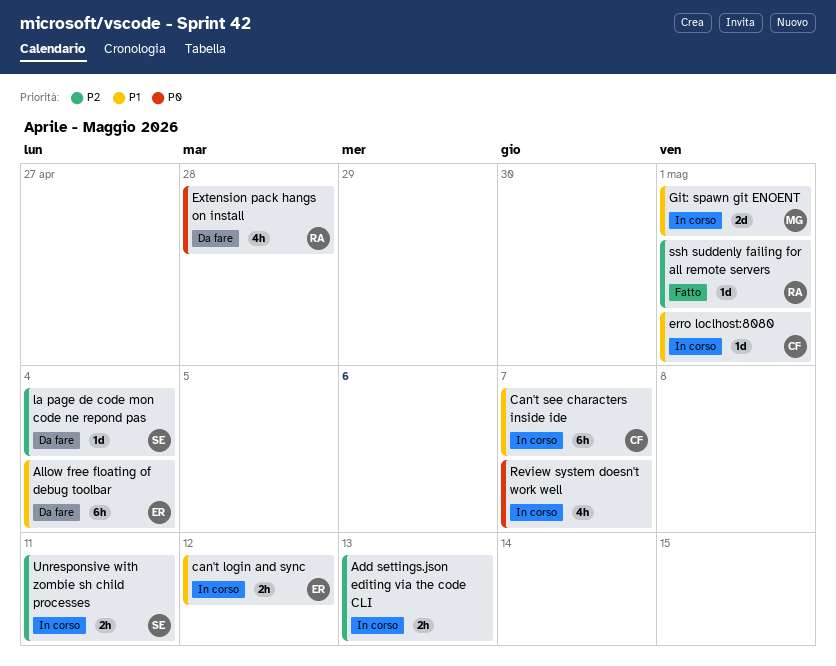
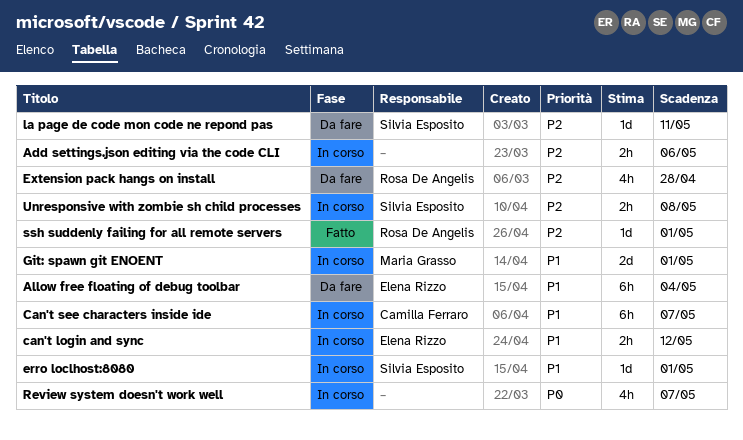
Add settings.json editing via the code CLI, due: May 13 -> May 6
erro loclhost:8080, owner: Camilla Ferraro -> Silvia Esposito
Extension pack hangs on install, priority: P0 -> P2
la page de code mon code ne repond pas, due: May 4 -> May 11
Unresponsive with zombie sh child processes, due: May 11 -> May 8

